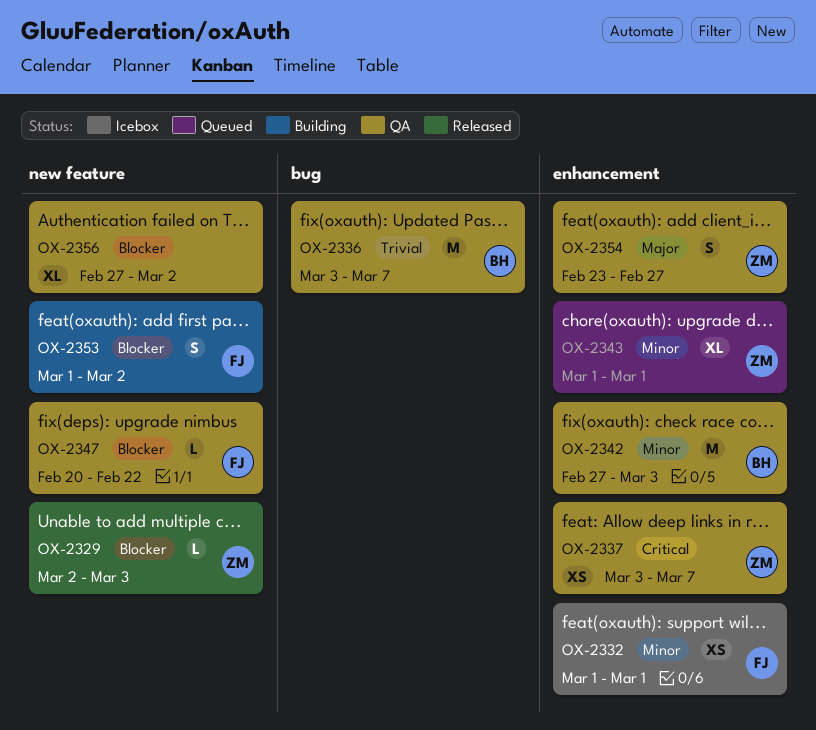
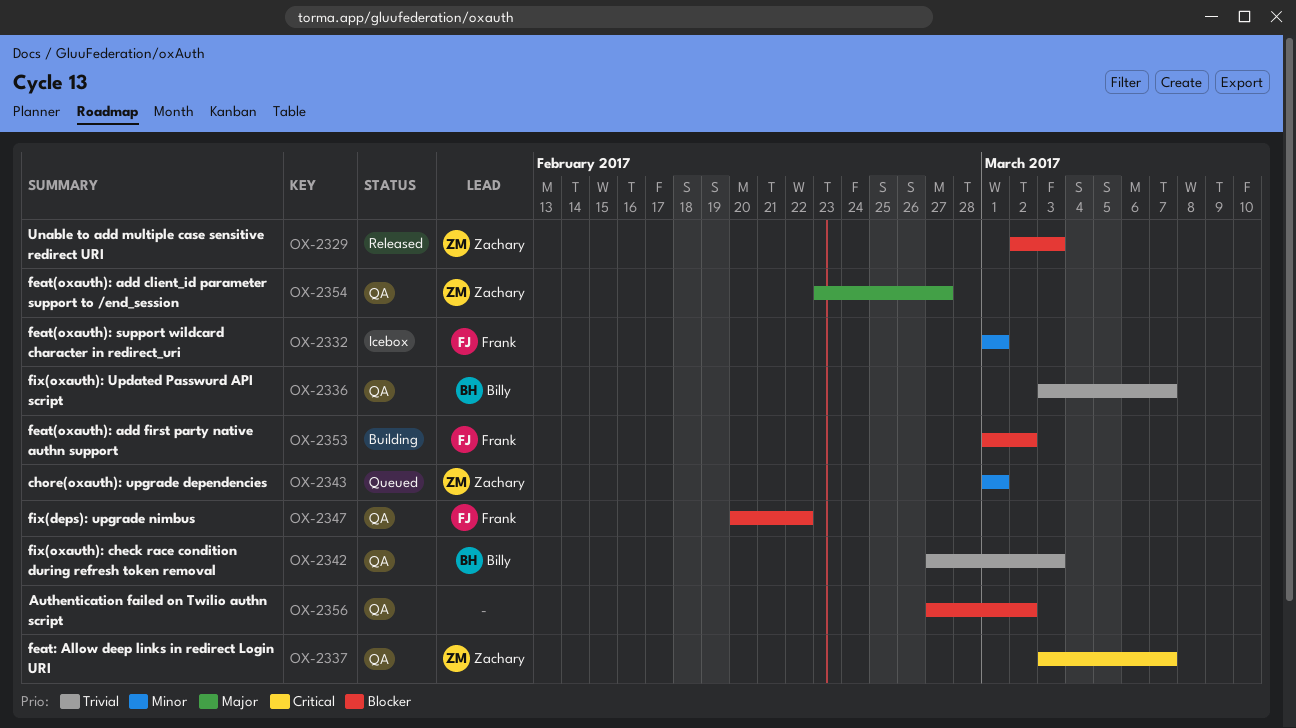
OX-2342, priority: Minor -> Trivial

